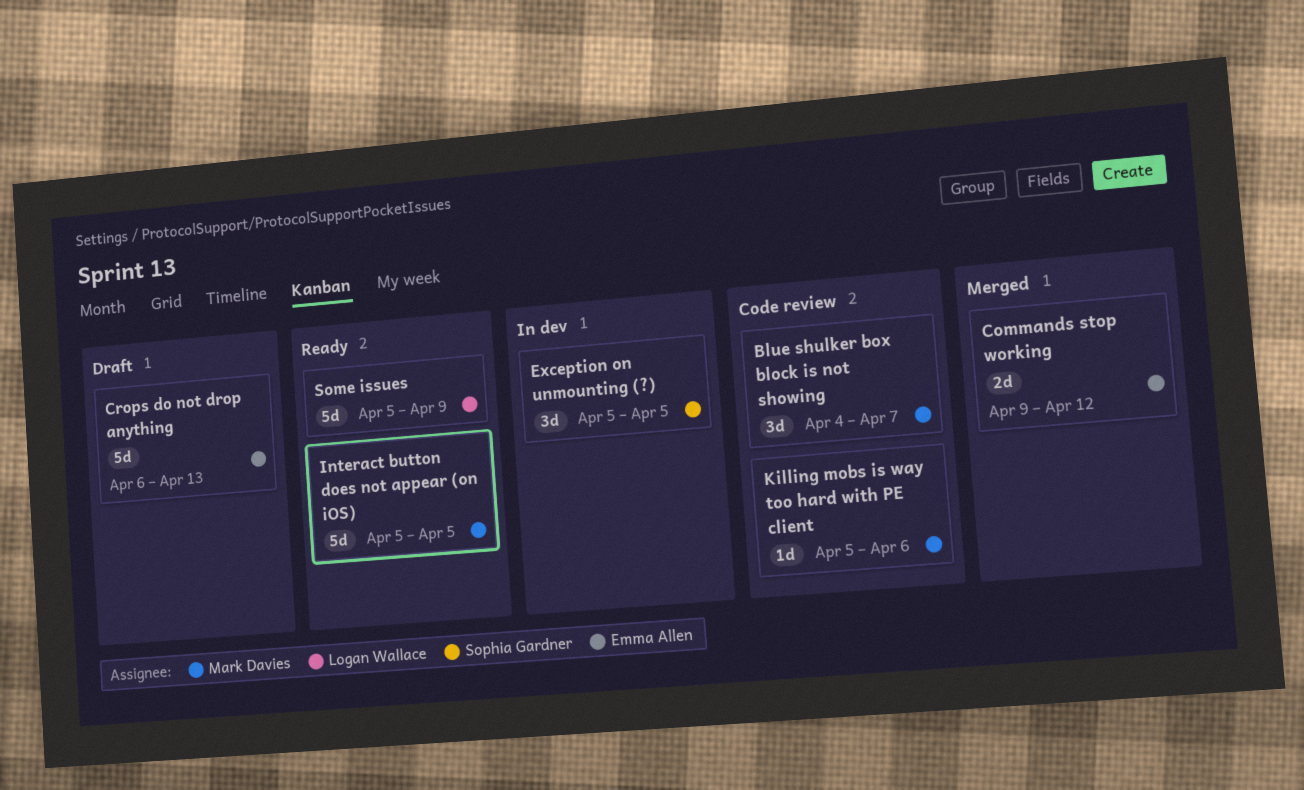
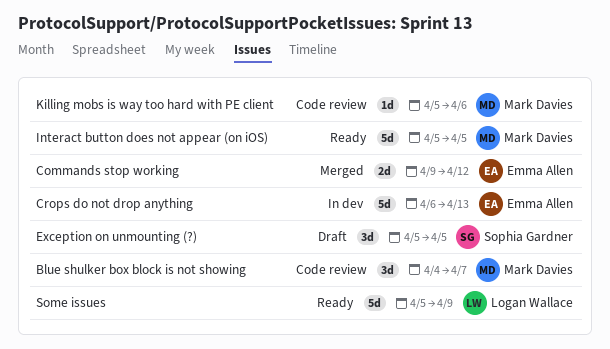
Crops do not drop anything, status: Draft -> In dev
Exception on unmounting (?), status: In dev -> Draft

